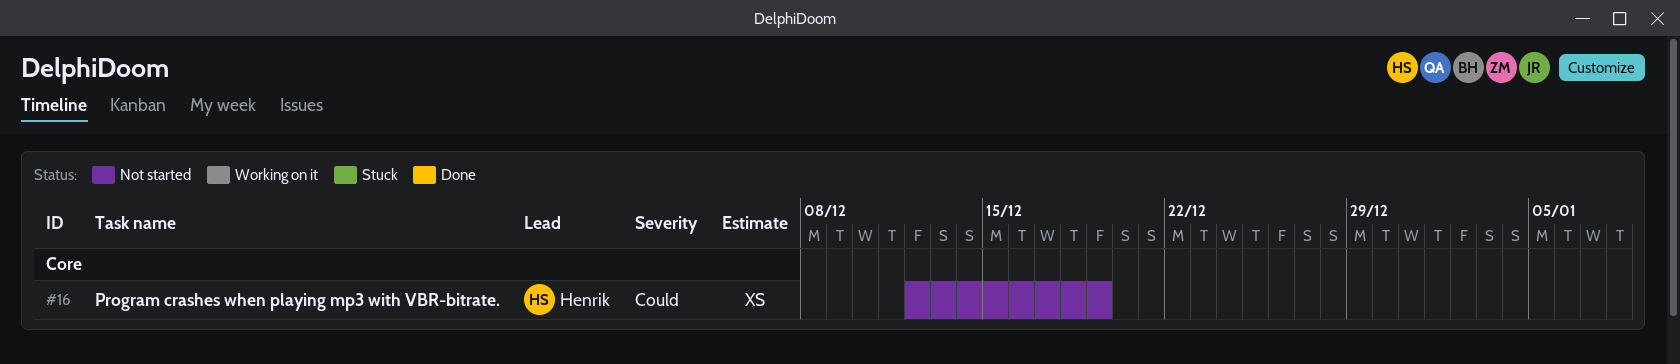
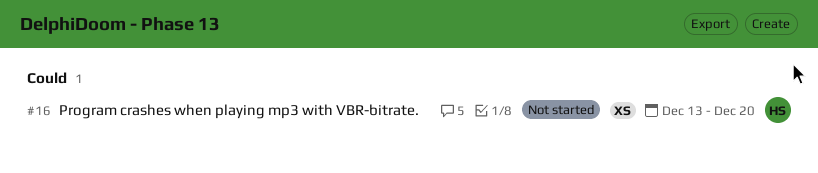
#16, start: Dec 12 -> Dec 13
#16, due: Dec 19 -> Dec 20

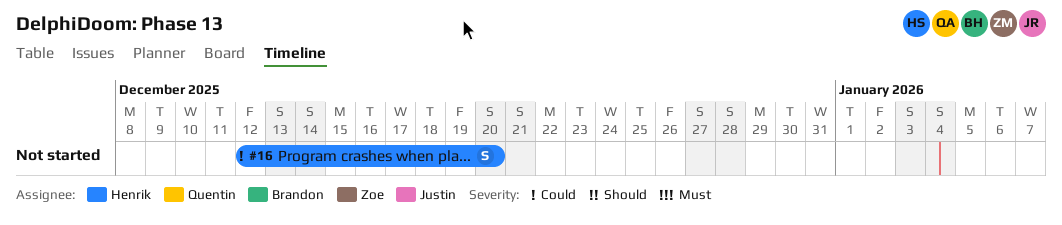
#16, estimate: XS -> S
#16, start: Dec 13 -> Dec 12

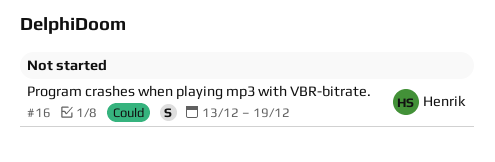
#16, start: Dec 12 -> Dec 13
#16, due: Dec 20 -> Dec 19

